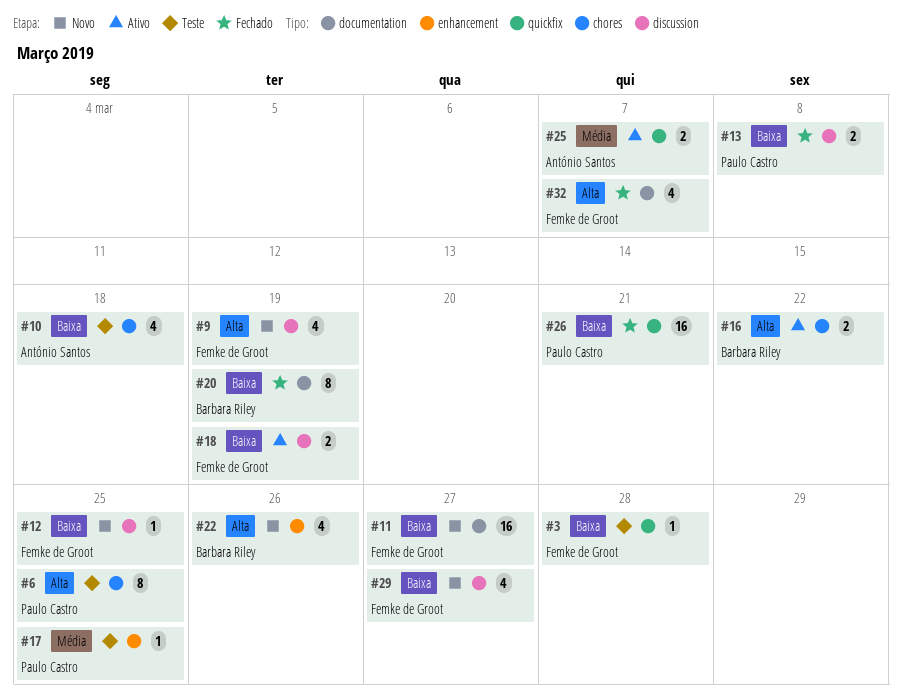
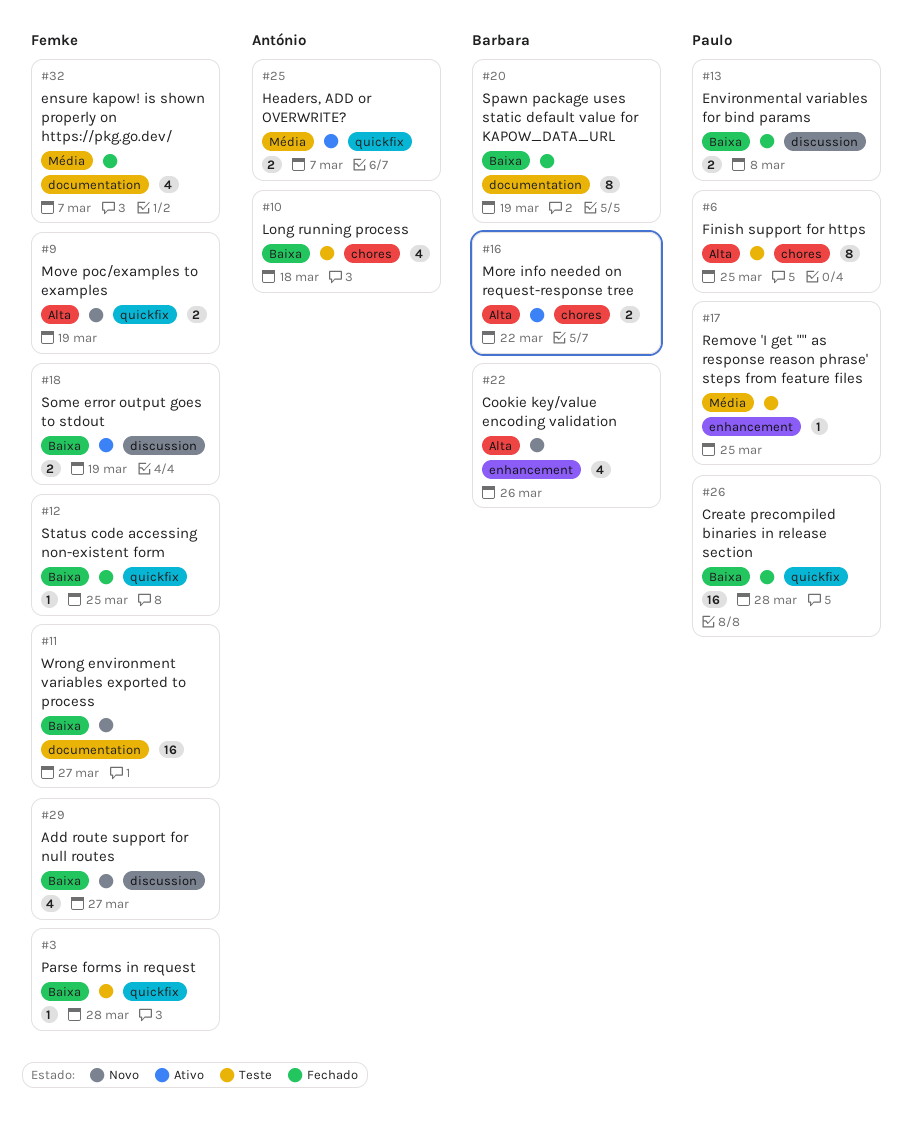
#9, label: discussion -> quickfix
#9, estimate: 4 -> 2
#12, status: Novo -> Fechado
#12, label: discussion -> quickfix
#26, due: Mar 21 -> Mar 28
#32, priority: Alta -> Média

